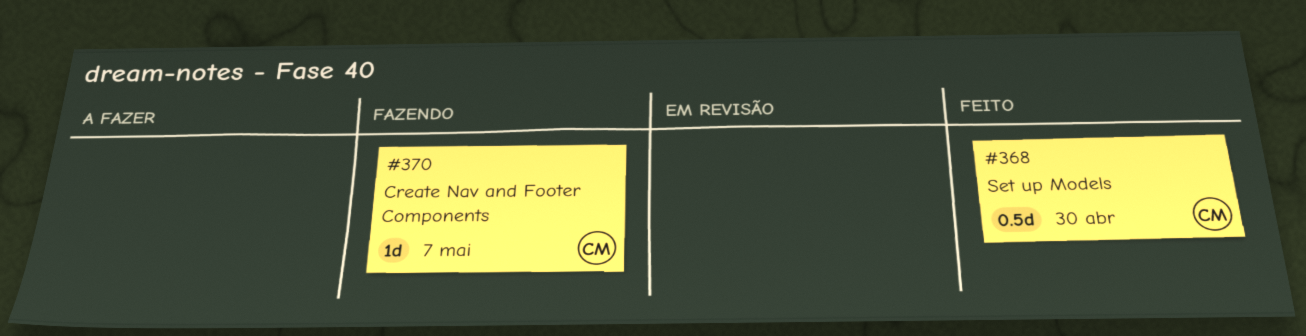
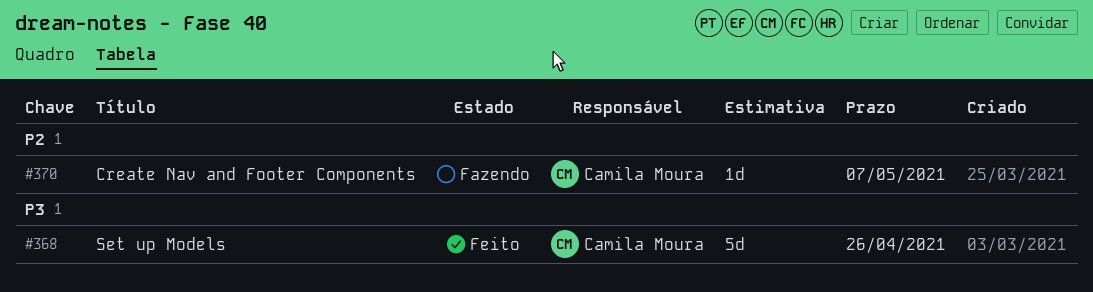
#368, estimate: 0.5d -> 5d
#368, due: Apr 30 -> Apr 26

